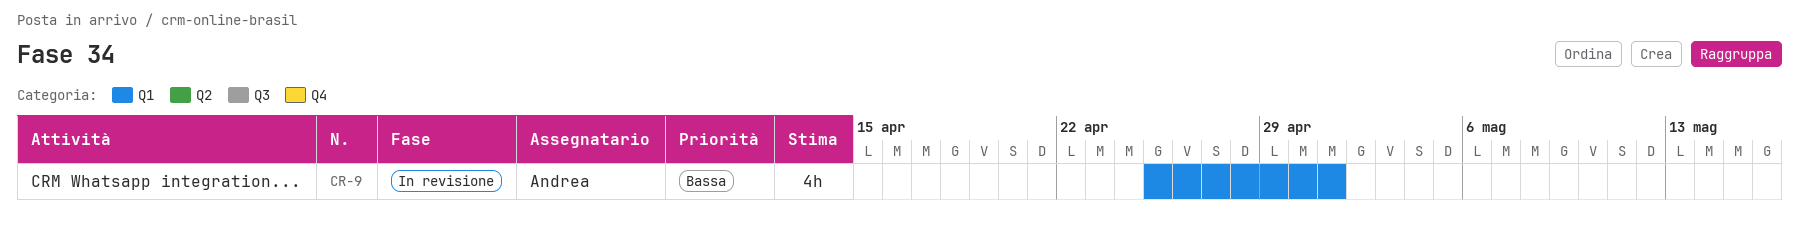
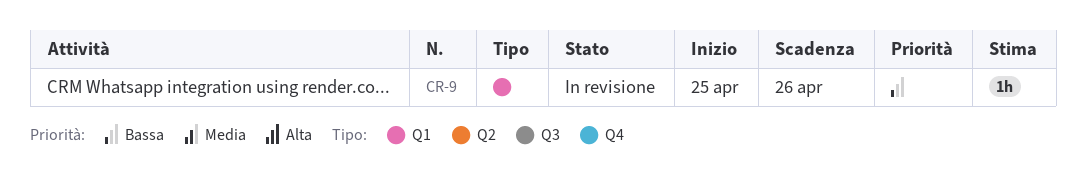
CR-9, estimate: 4h -> 1h
CR-9, due: May 1 -> Apr 26

